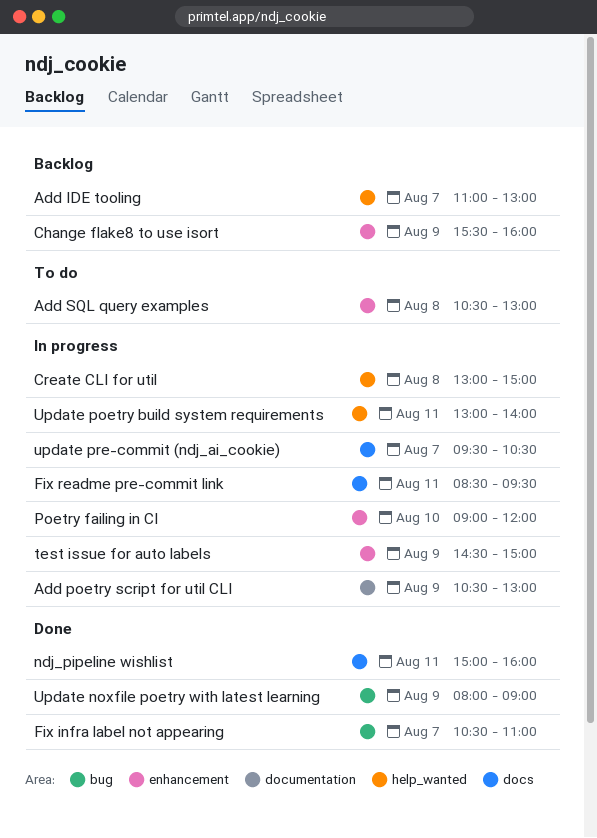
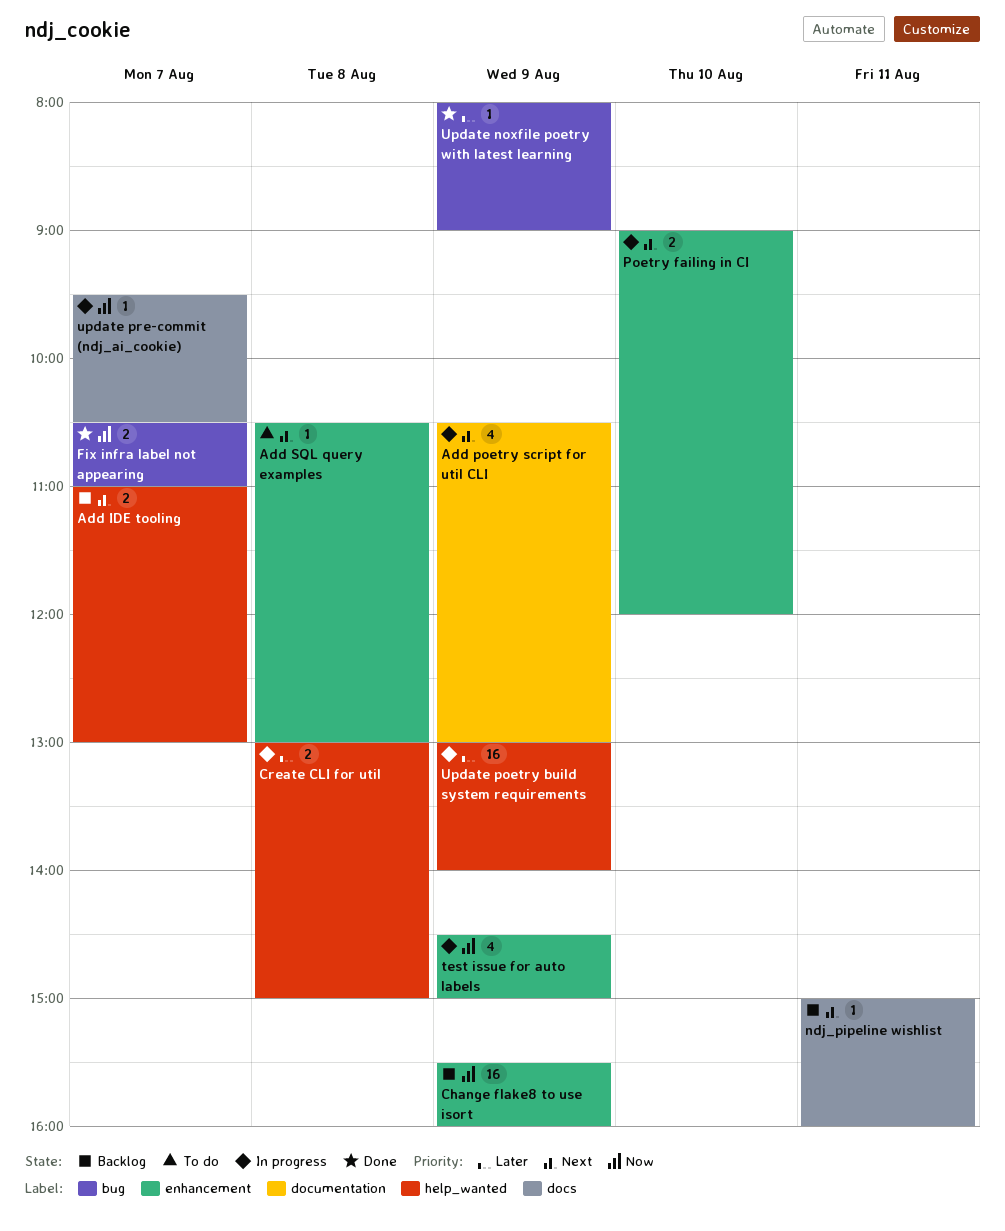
Fix readme pre-commit link: present -> none
ndj_pipeline wishlist, status: Done -> Backlog
Update poetry build system requirements, day: Aug 11 -> Aug 9

